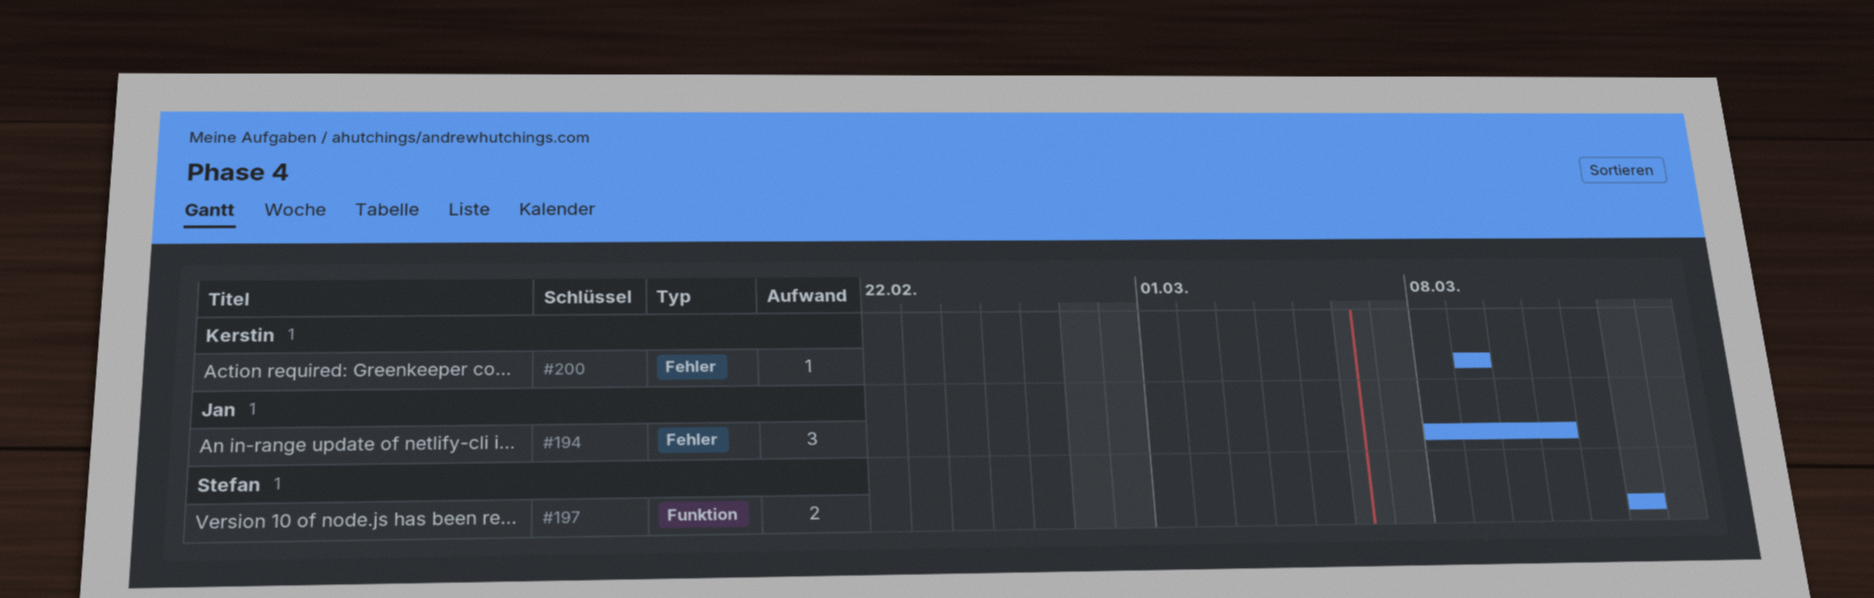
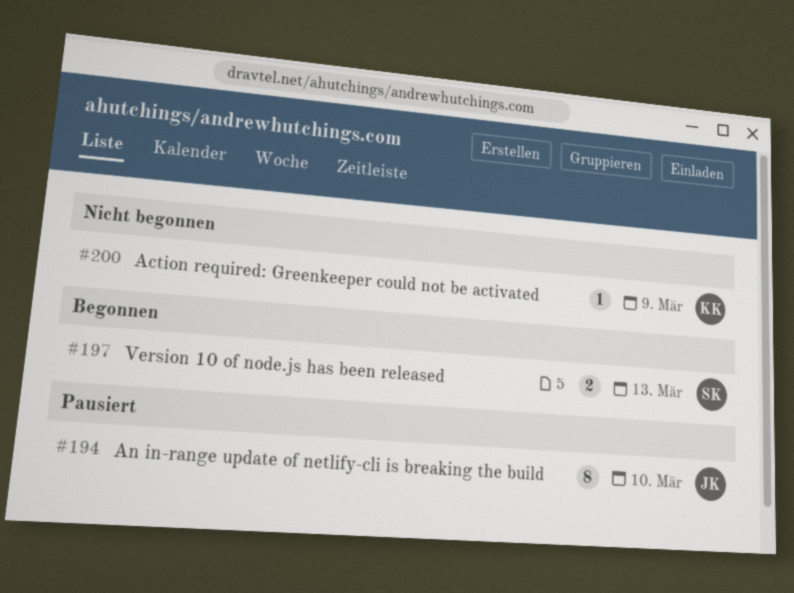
#194, estimate: 3 -> 8
#194, due: Mar 11 -> Mar 10

